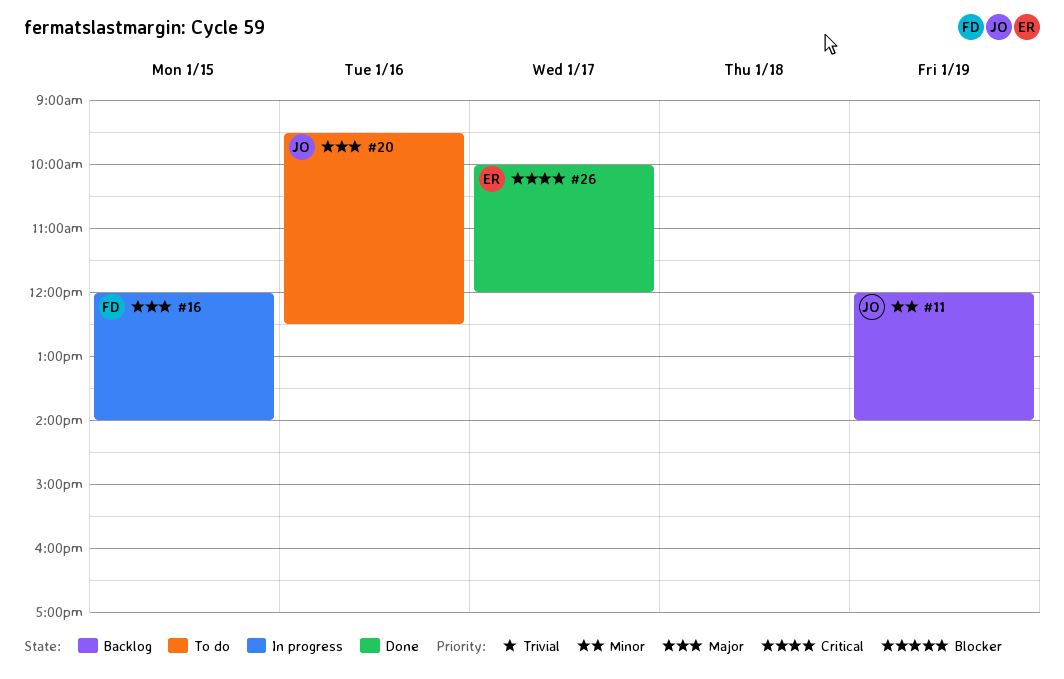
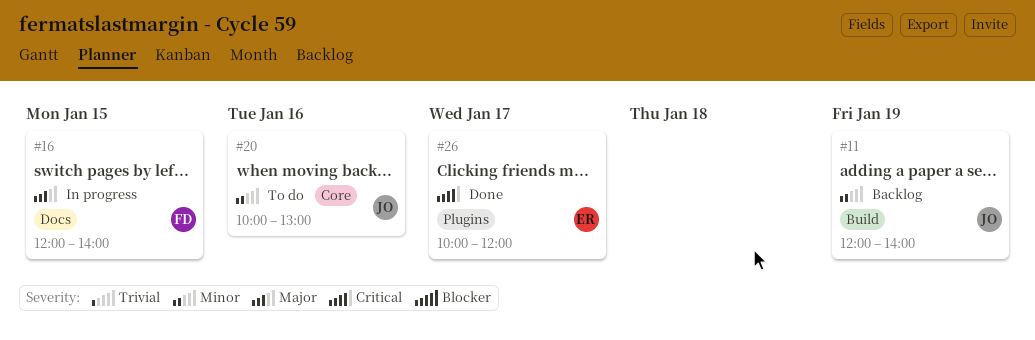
#20, priority: Major -> Minor
#20, begins: 09:30 -> 10:00
#20, ends: 12:30 -> 13:00

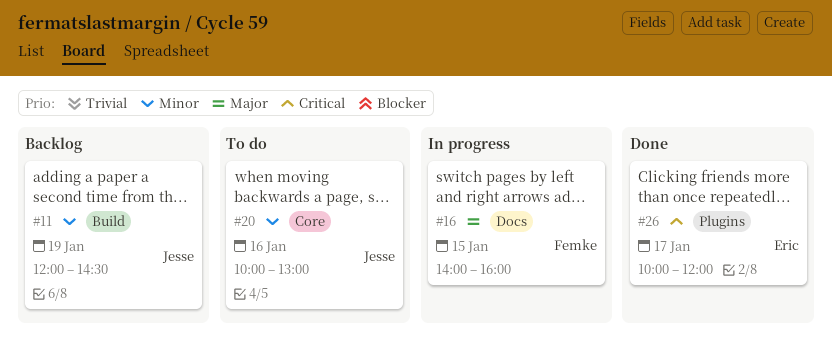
#11, ends: 14:00 -> 14:30
#16, begins: 12:00 -> 14:00
#16, ends: 14:00 -> 16:00

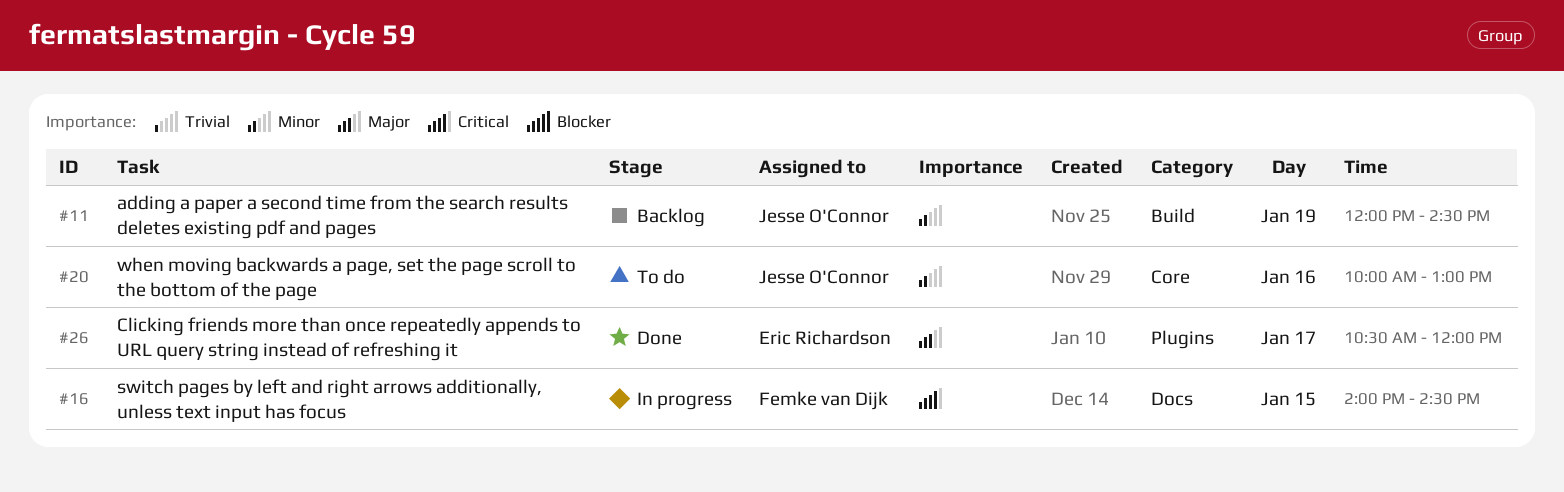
#16, priority: Major -> Critical
#16, ends: 16:00 -> 14:30
#26, priority: Critical -> Major
#26, begins: 10:00 -> 10:30

